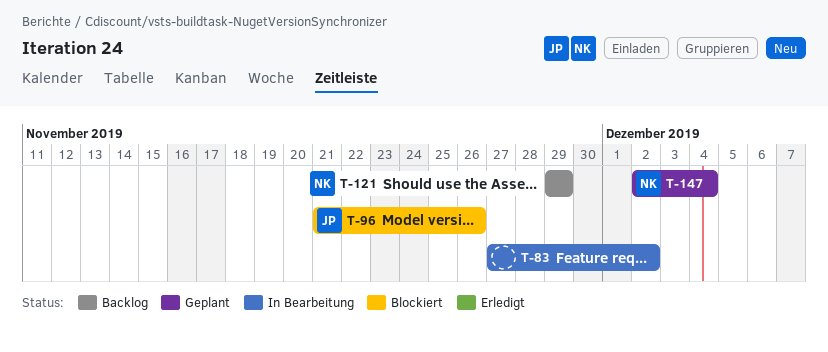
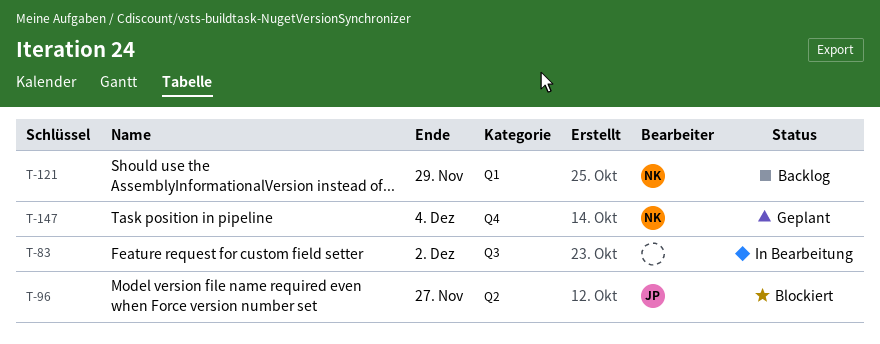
T-96, due: Nov 26 -> Nov 27

